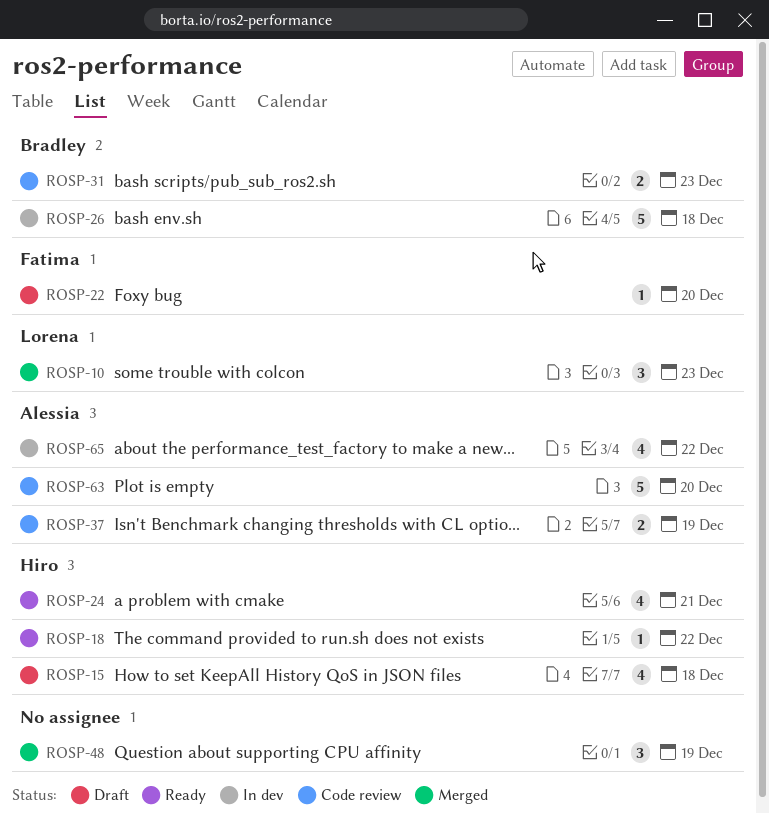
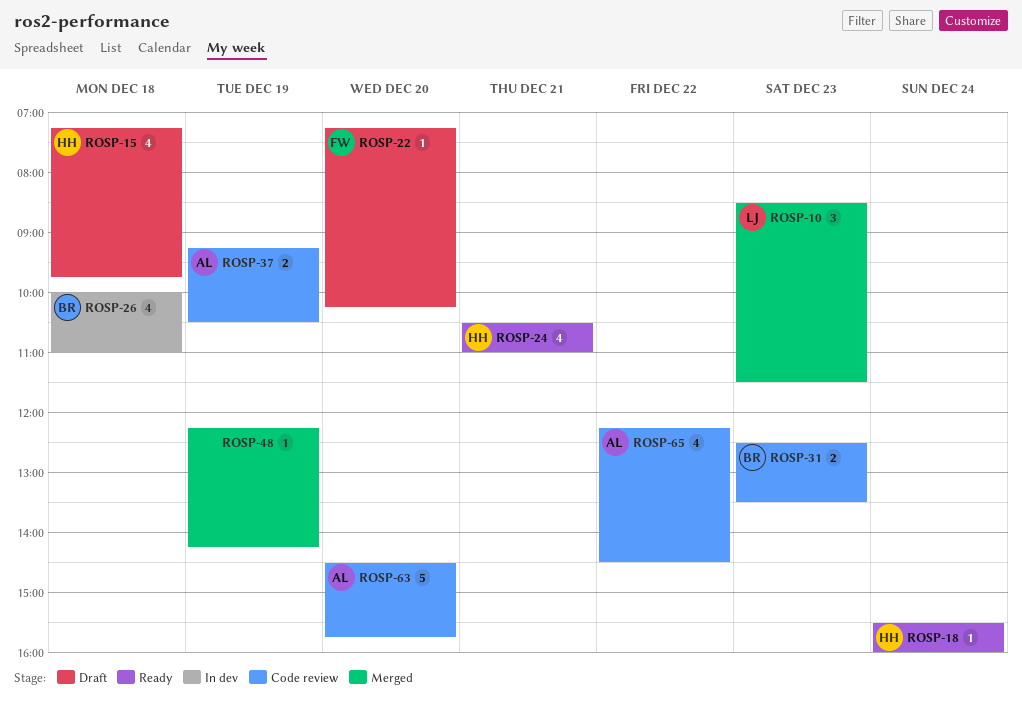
ROSP-18, day: Dec 22 -> Dec 24
ROSP-26, estimate: 5 -> 4
ROSP-48, estimate: 3 -> 1
ROSP-65, status: In dev -> Code review

